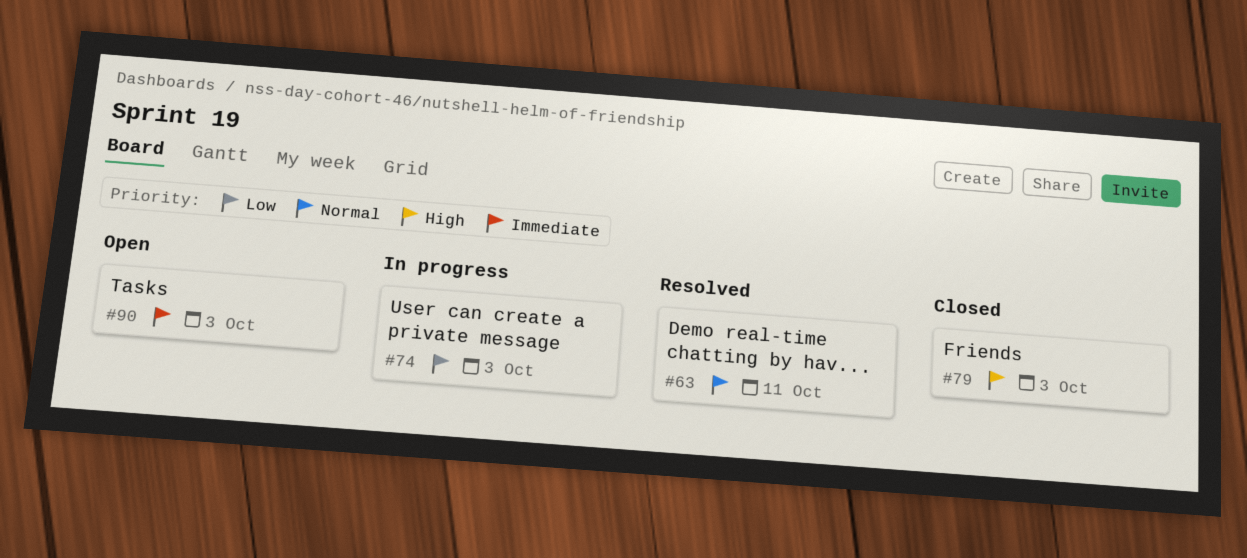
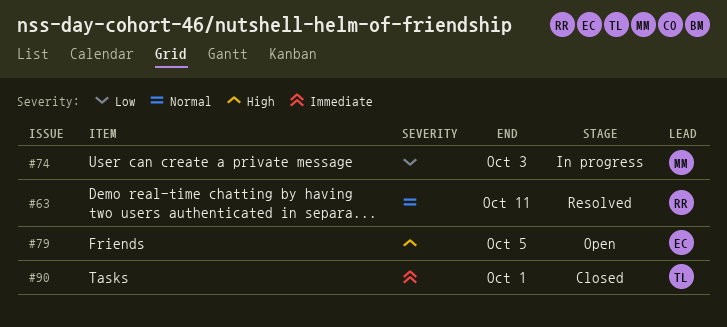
#79, status: Closed -> Open
#79, due: Oct 3 -> Oct 5
#90, status: Open -> Closed
#90, due: Oct 3 -> Oct 1

